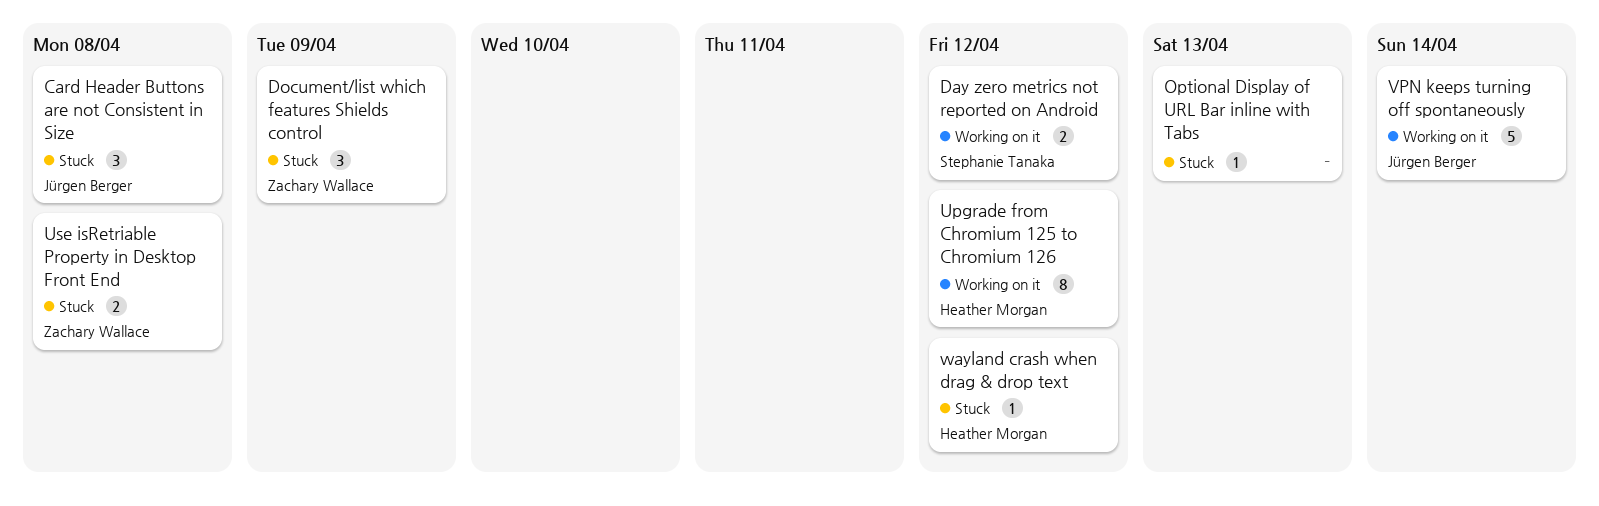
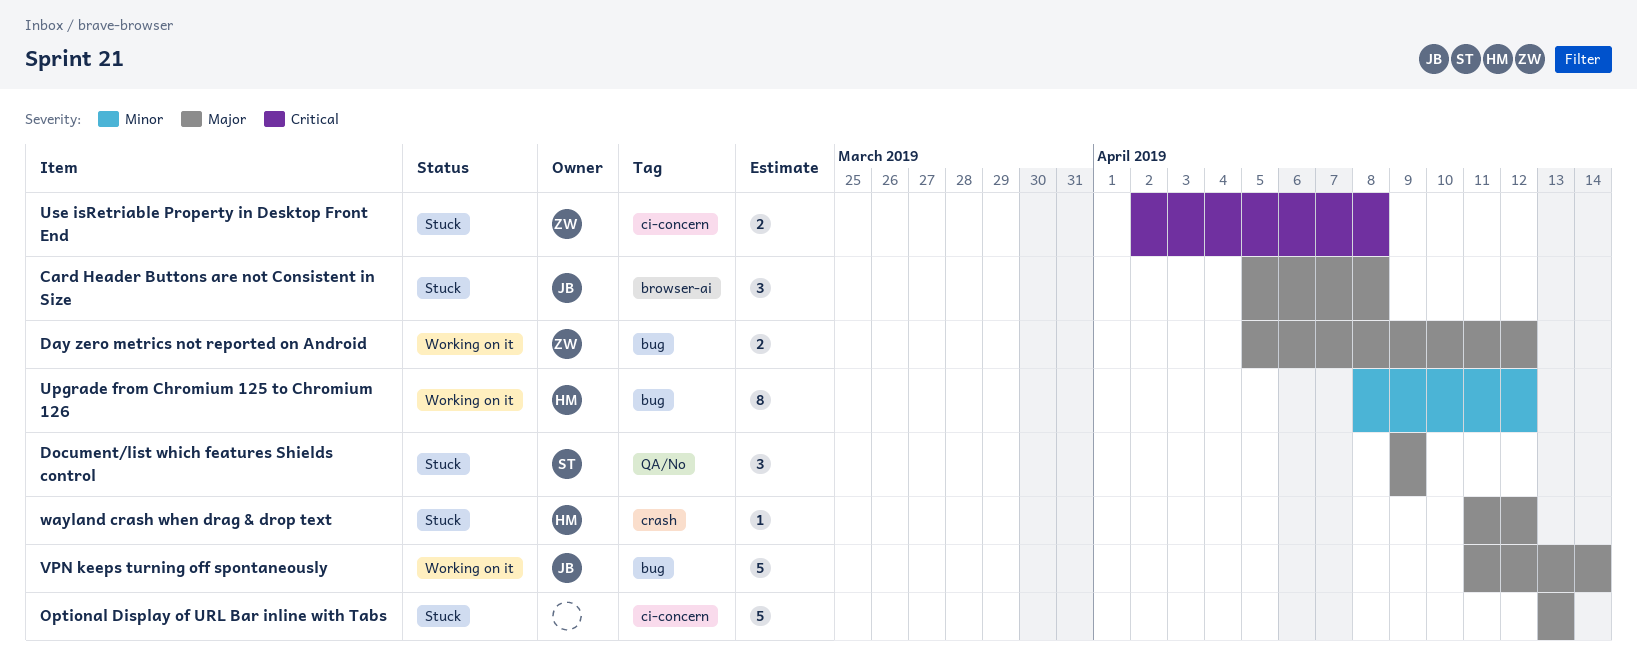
Day zero metrics not reported on Android, owner: Stephanie Tanaka -> Zachary Wallace
Document/list which features Shields control, owner: Zachary Wallace -> Stephanie Tanaka
Optional Display of URL Bar inline with Tabs, estimate: 1 -> 5

